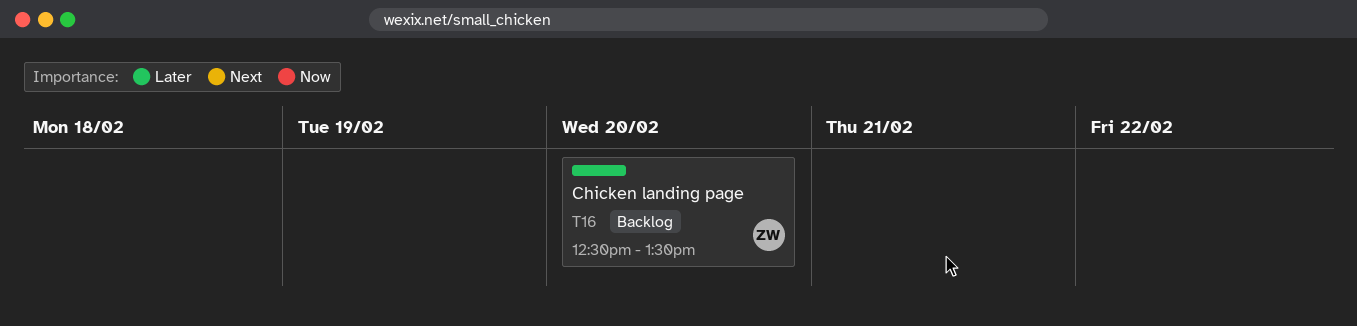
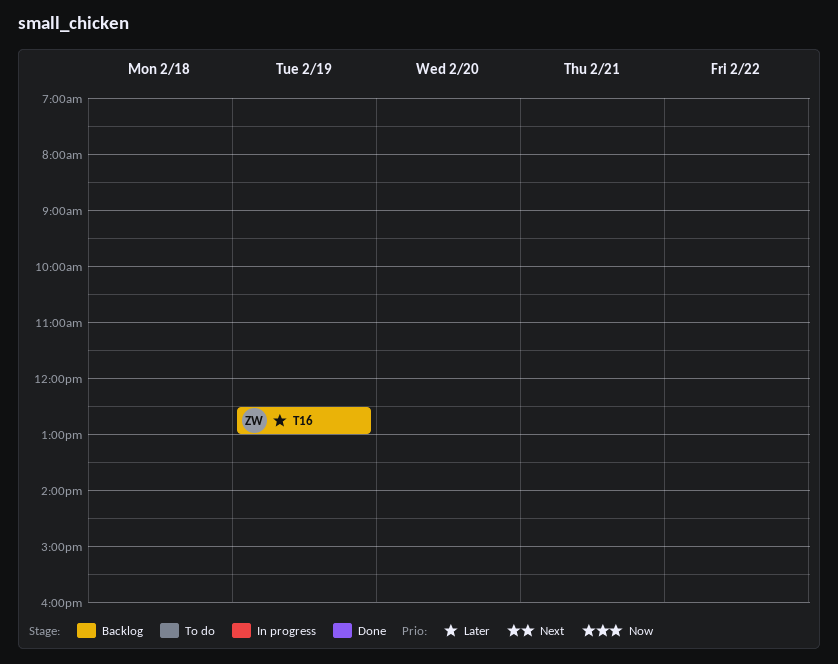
T16, day: Feb 20 -> Feb 19
T16, ends: 13:30 -> 13:00

